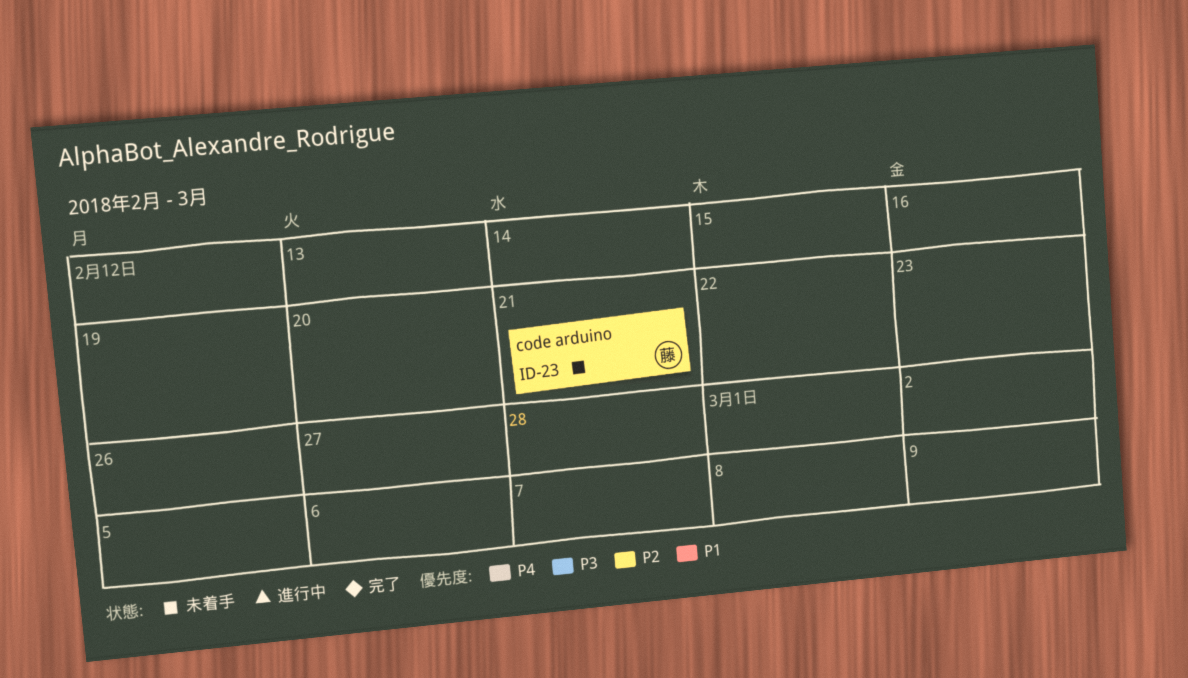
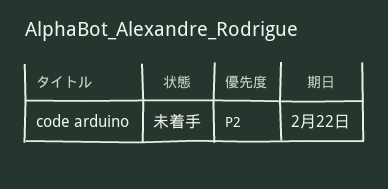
code arduino, due: Feb 21 -> Feb 22

